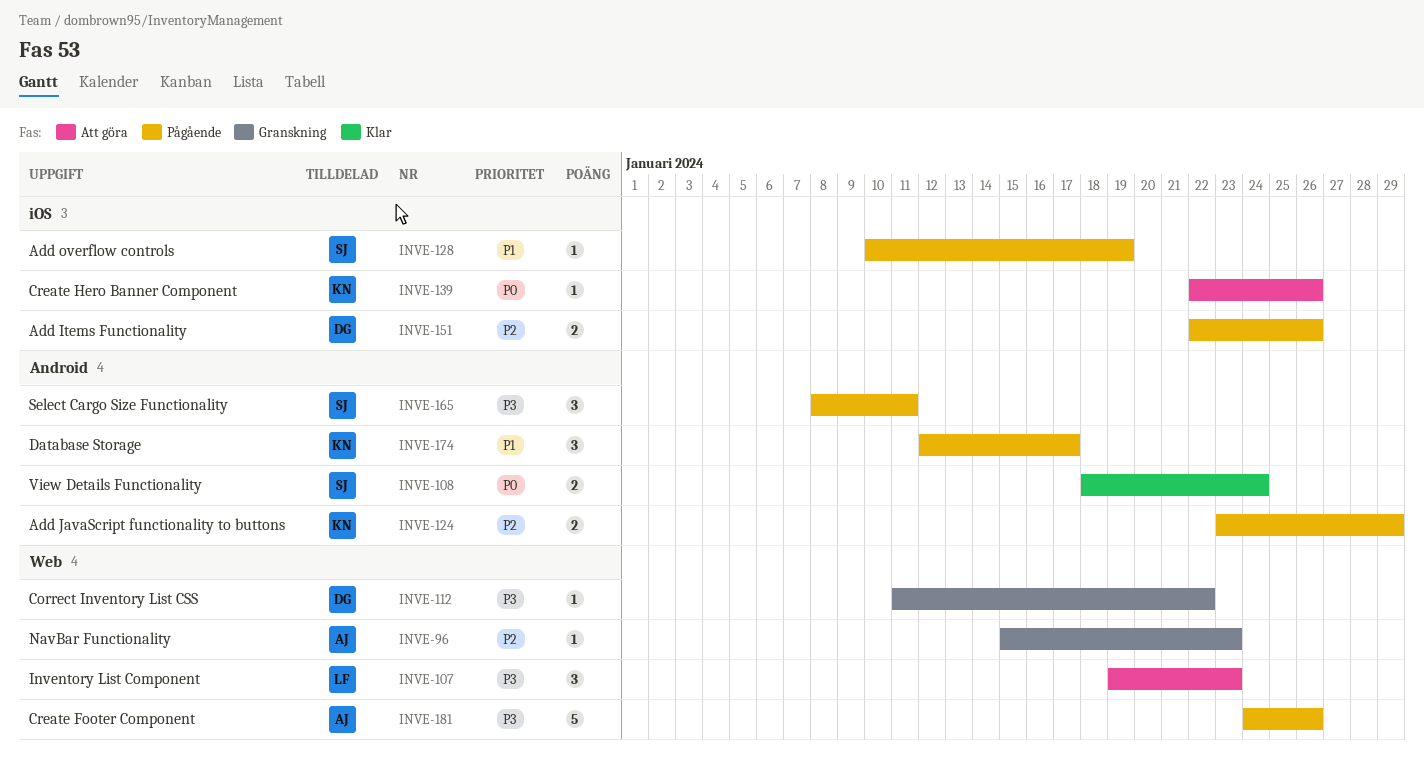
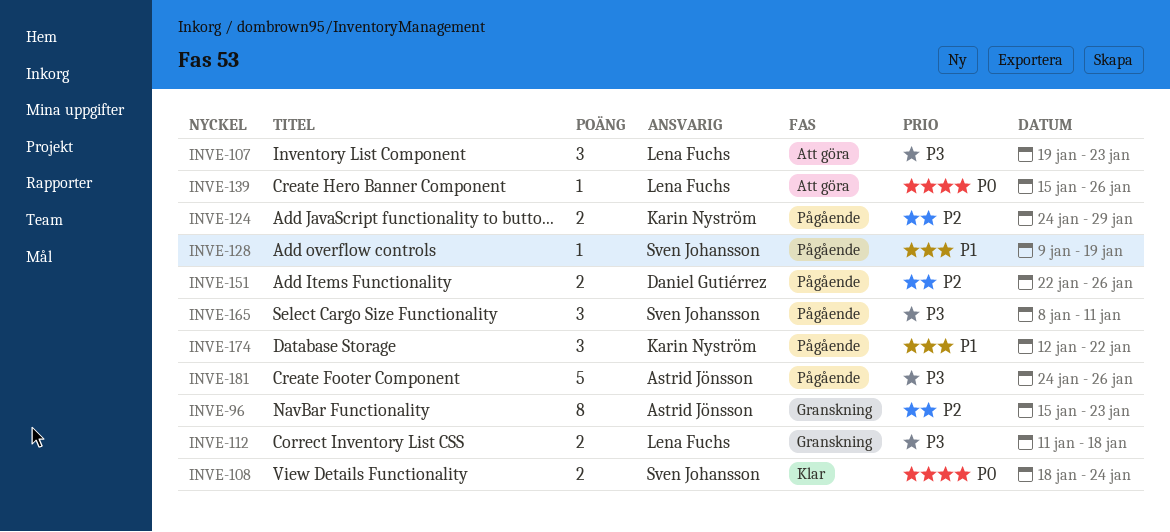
INVE-96, estimate: 1 -> 8
INVE-112, owner: Daniel Gutiérrez -> Lena Fuchs
INVE-112, estimate: 1 -> 2
INVE-112, due: Jan 22 -> Jan 18
INVE-124, start: Jan 23 -> Jan 24
INVE-128, start: Jan 10 -> Jan 9
INVE-139, owner: Karin Nyström -> Lena Fuchs
INVE-139, start: Jan 22 -> Jan 15
INVE-174, due: Jan 17 -> Jan 22

